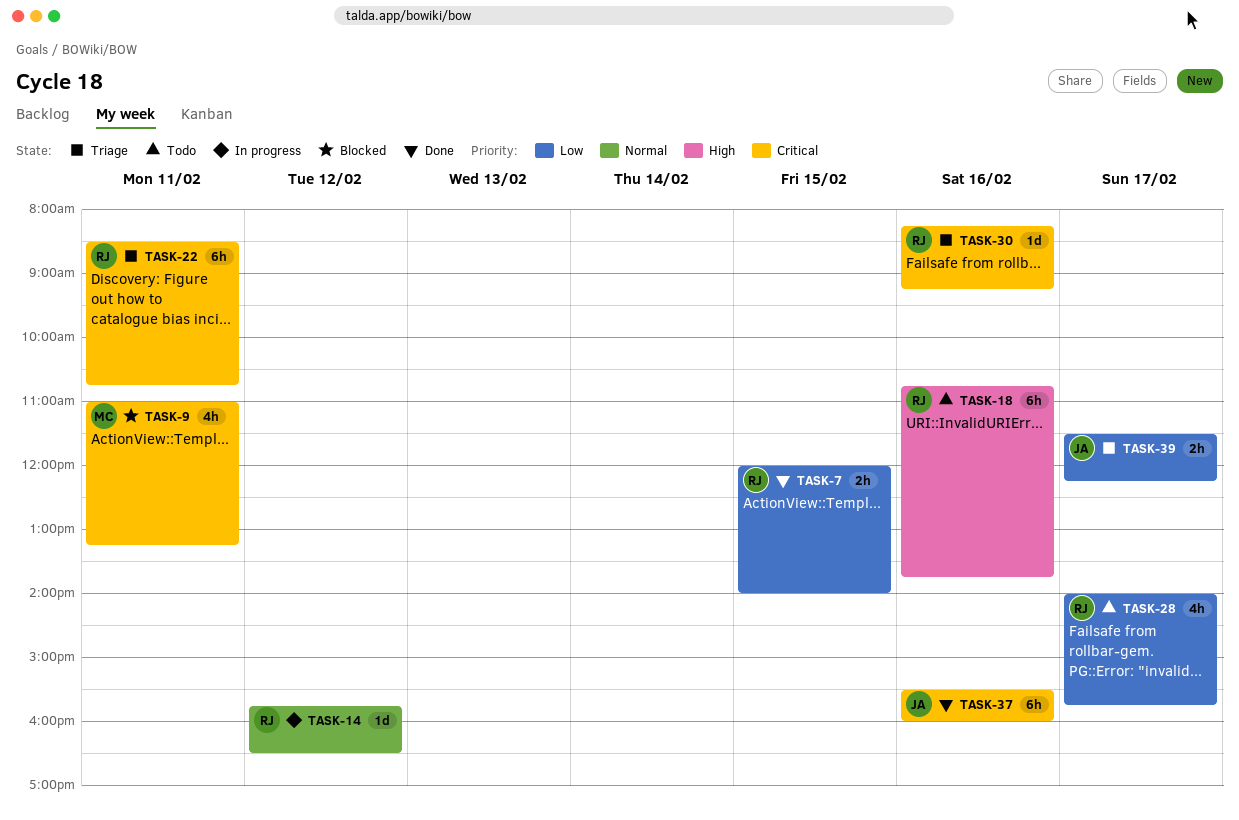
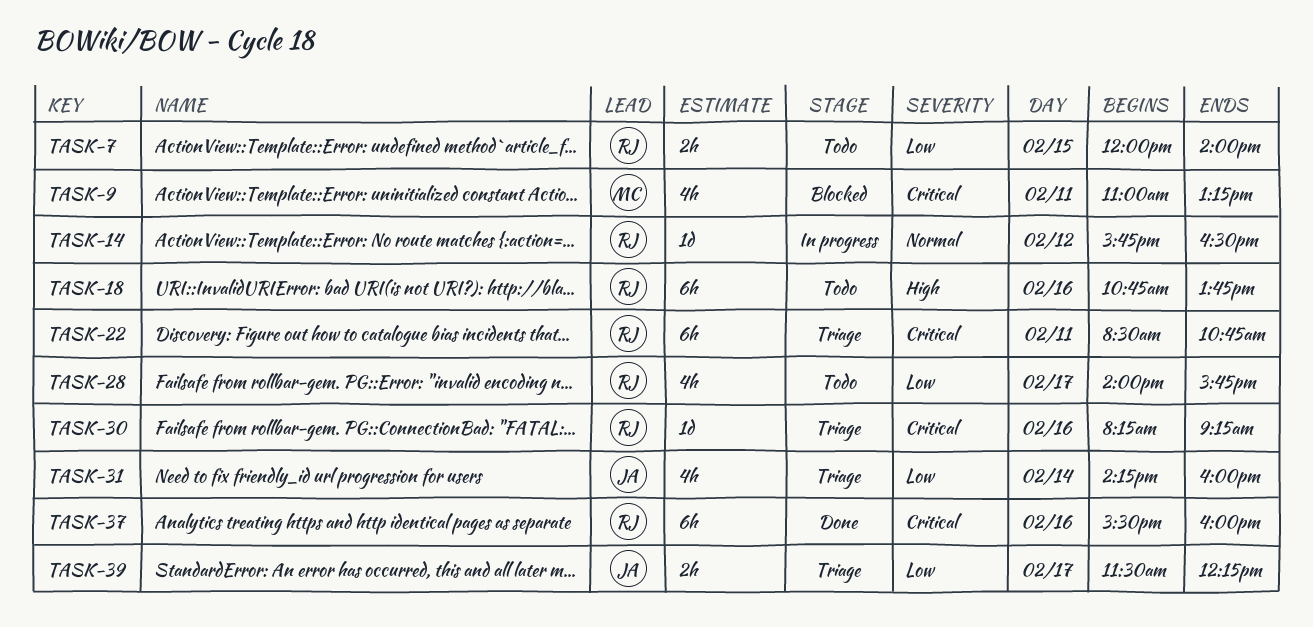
TASK-7, status: Done -> Todo
TASK-31: none -> present
TASK-37, owner: JA -> RJ

